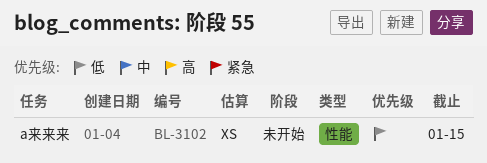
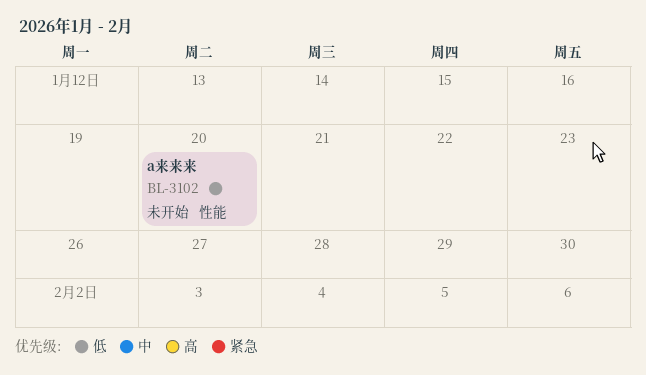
BL-3102, due: Jan 15 -> Jan 20

